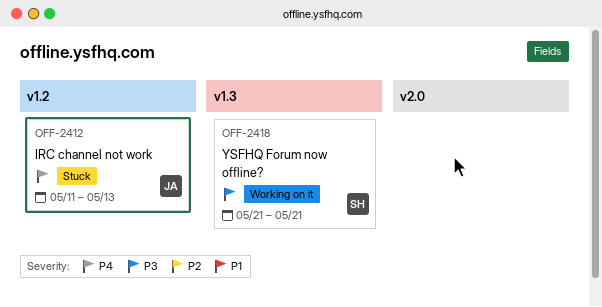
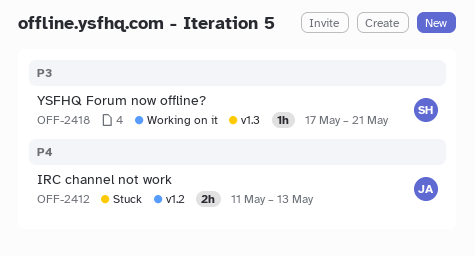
OFF-2418, start: May 21 -> May 17

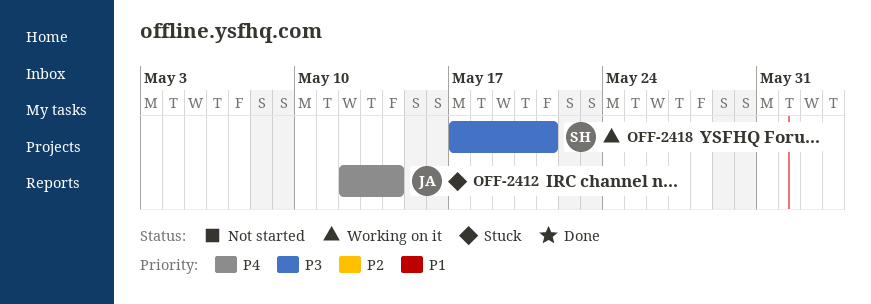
OFF-2412, start: May 11 -> May 12
OFF-2412, due: May 13 -> May 14

